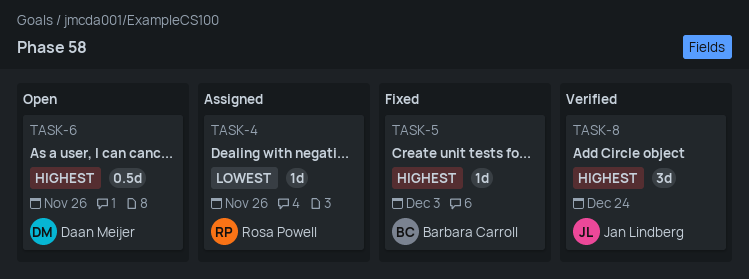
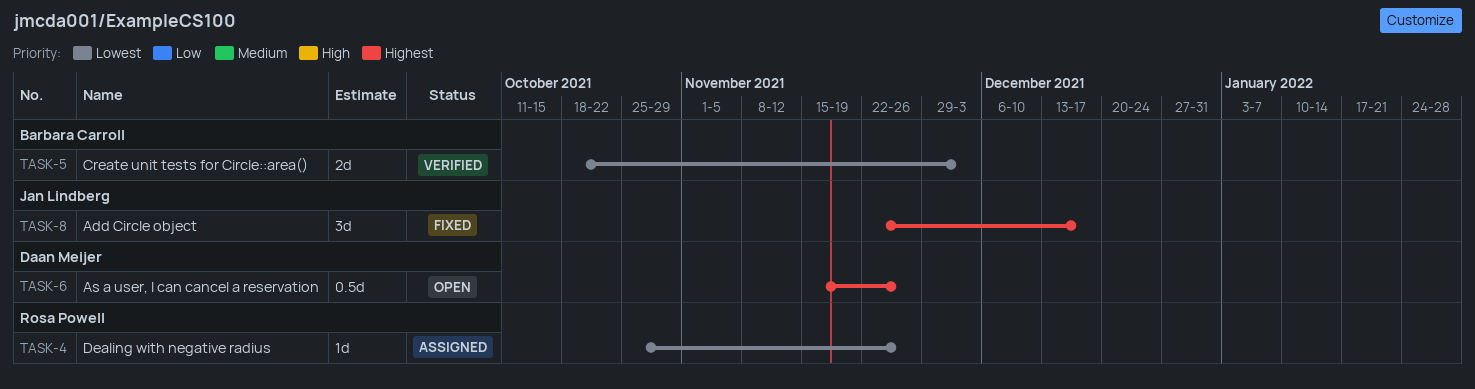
TASK-5, status: Fixed -> Verified
TASK-5, priority: Highest -> Lowest
TASK-5, estimate: 1d -> 2d
TASK-8, status: Verified -> Fixed
TASK-8, due: Dec 24 -> Dec 17

